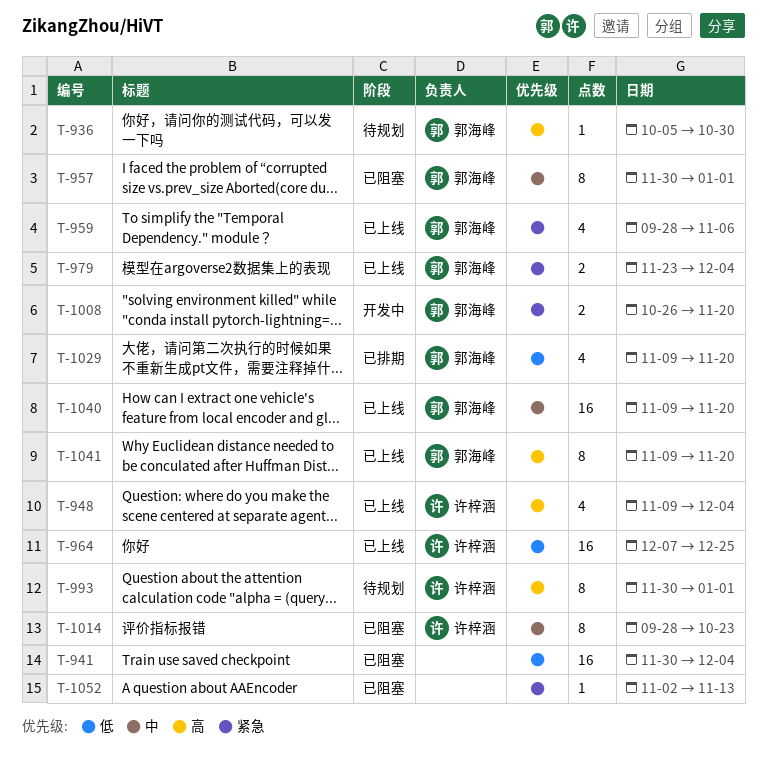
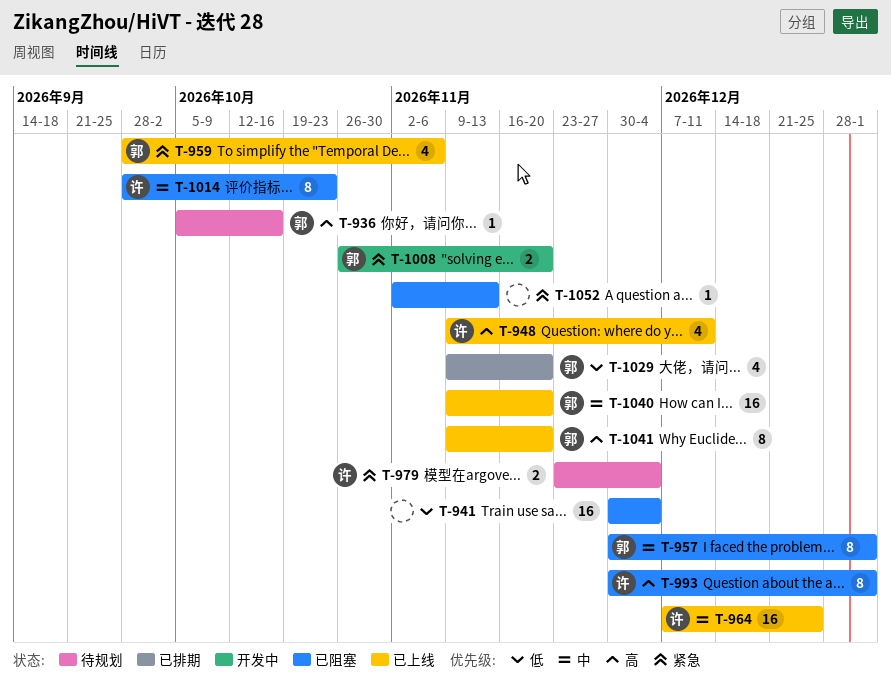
T-936, due: Oct 30 -> Oct 16
T-948, due: Dec 4 -> Dec 11
T-964, priority: 低 -> 中
T-979, status: 已上线 -> 待规划
T-979, owner: 郭海峰 -> 许梓涵
T-993, status: 待规划 -> 已阻塞

